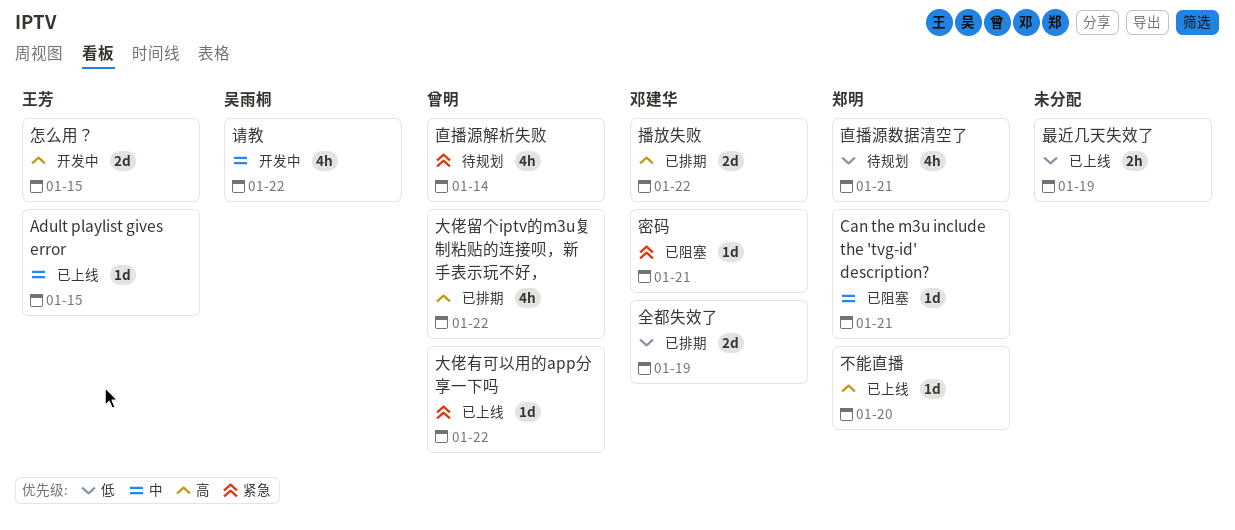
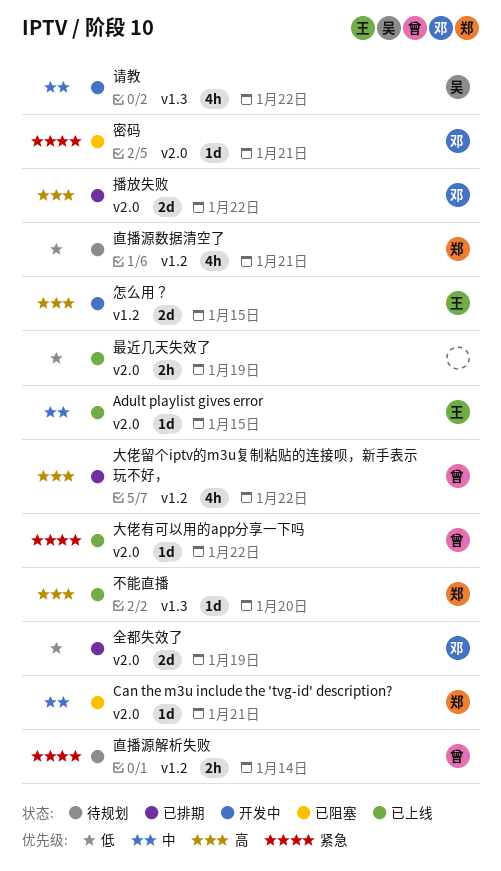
直播源解析失败, estimate: 4h -> 2h

